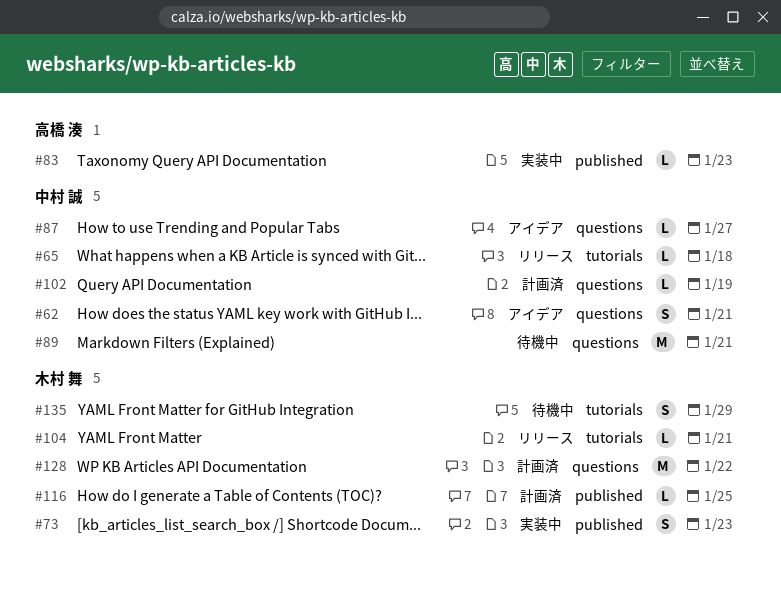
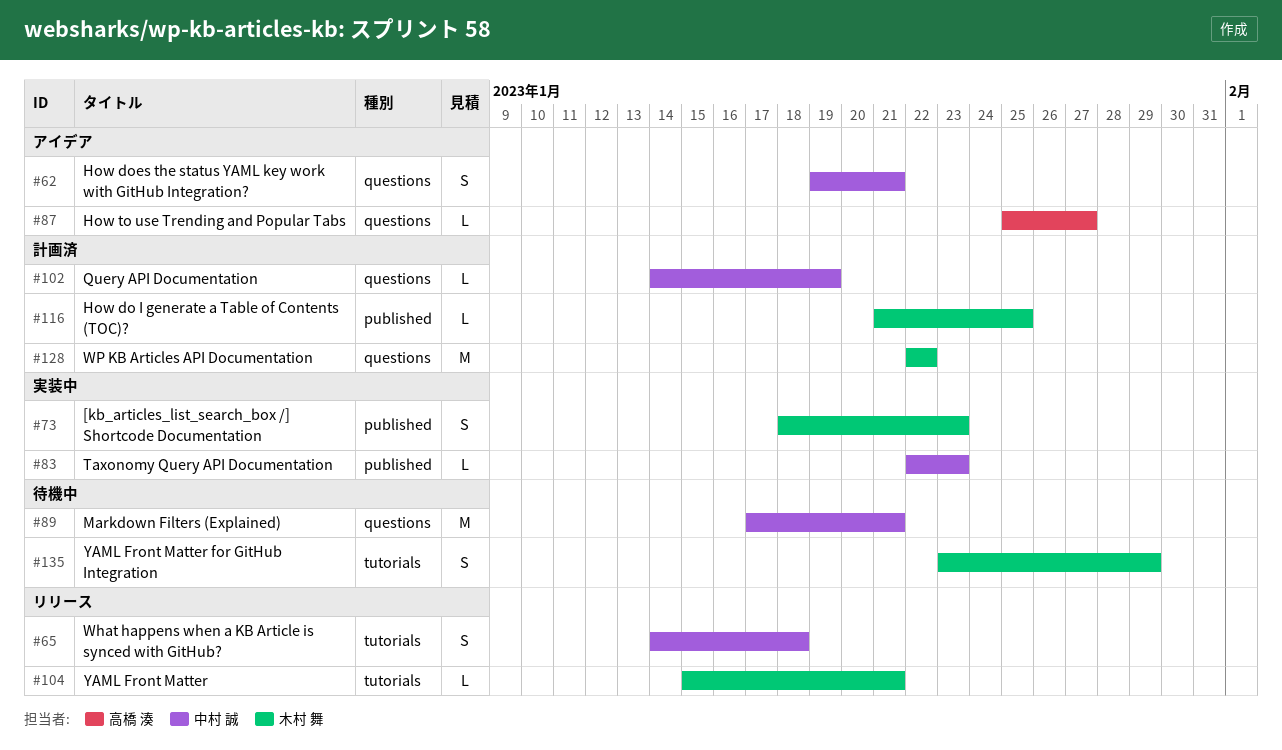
#65, estimate: L -> S
#83, owner: 高橋 湊 -> 中村 誠
#87, owner: 中村 誠 -> 高橋 湊

